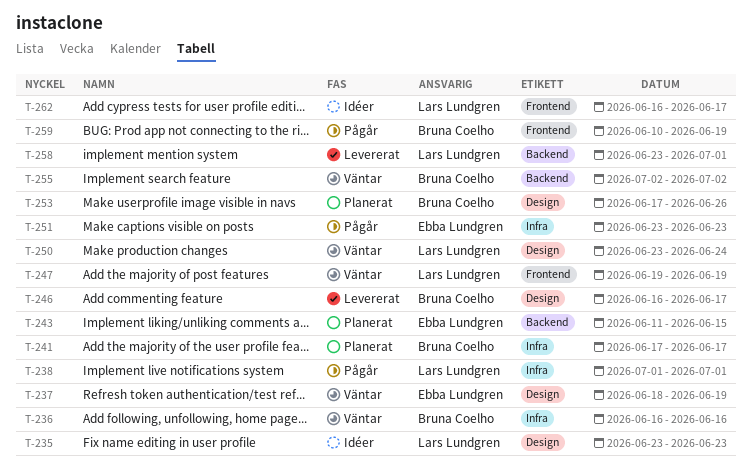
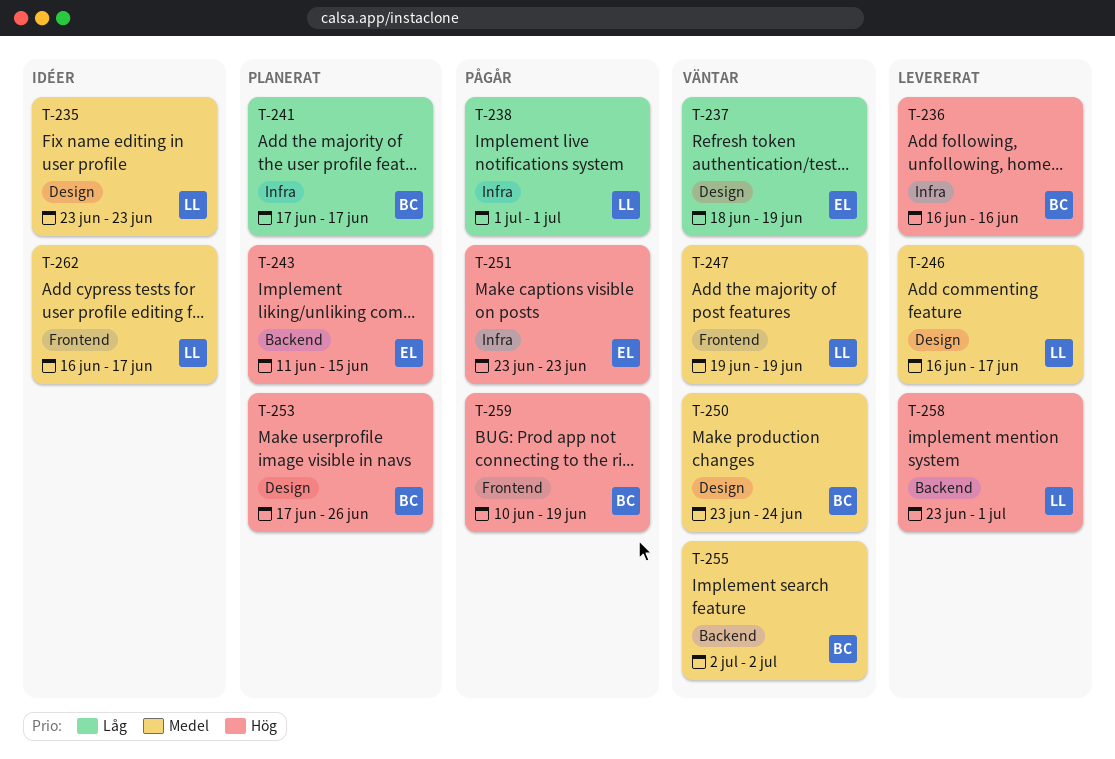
T-236, status: Väntar -> Levererat
T-246, owner: Bruna Coelho -> Lars Lundgren
T-250, owner: Lars Lundgren -> Bruna Coelho

